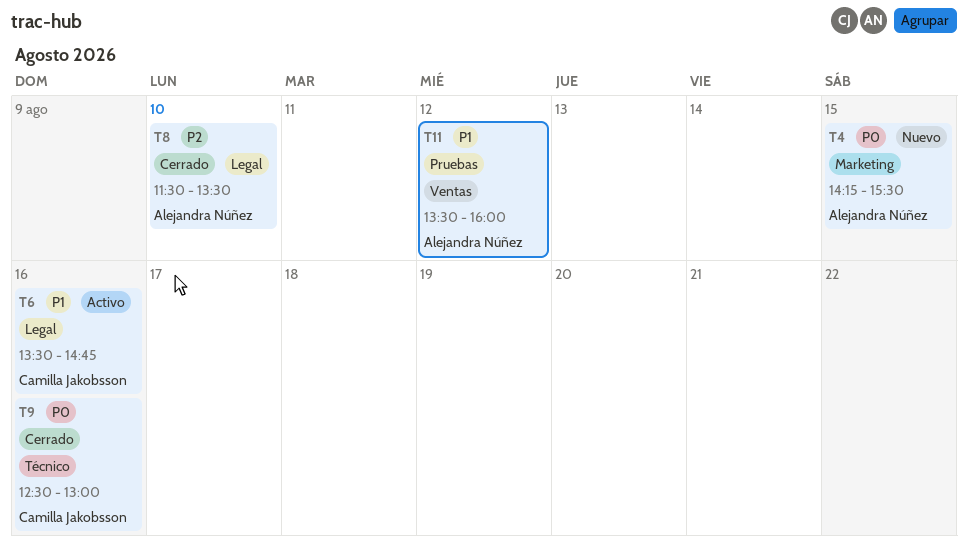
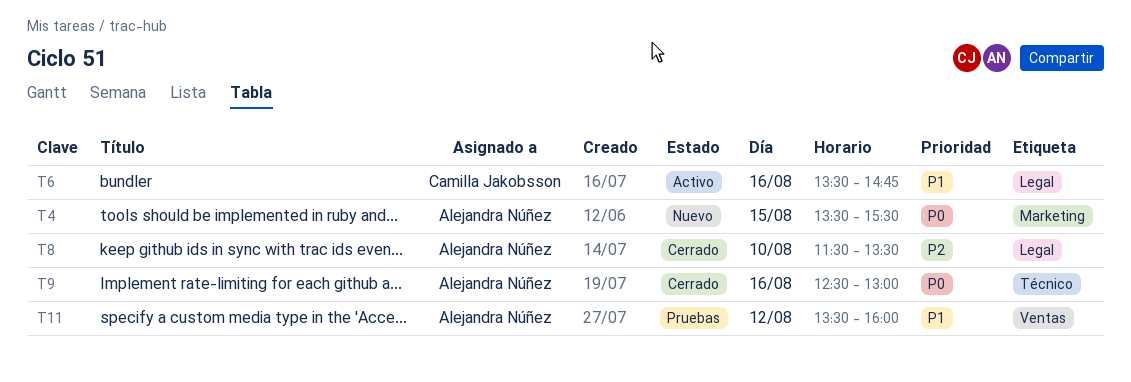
T4, begins: 14:15 -> 13:30
T9, owner: Camilla Jakobsson -> Alejandra Núñez

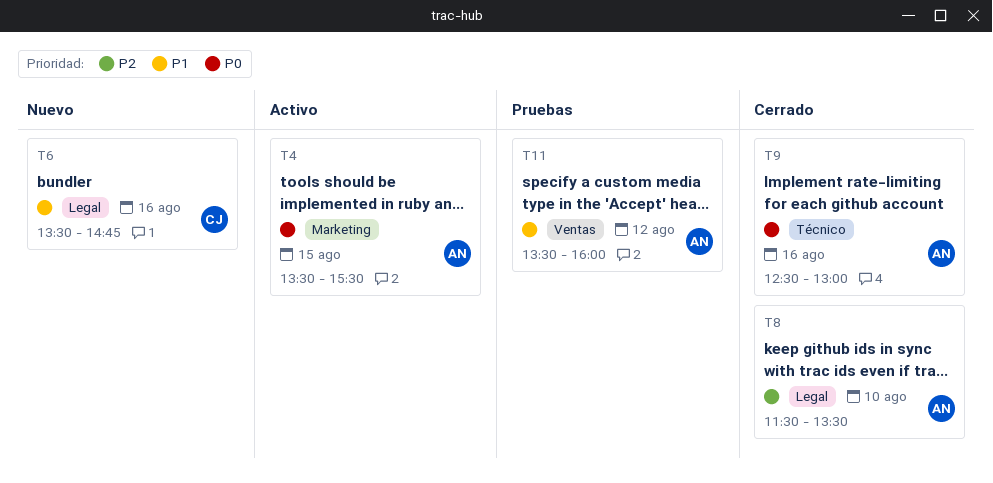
T4, status: Nuevo -> Activo
T6, status: Activo -> Nuevo

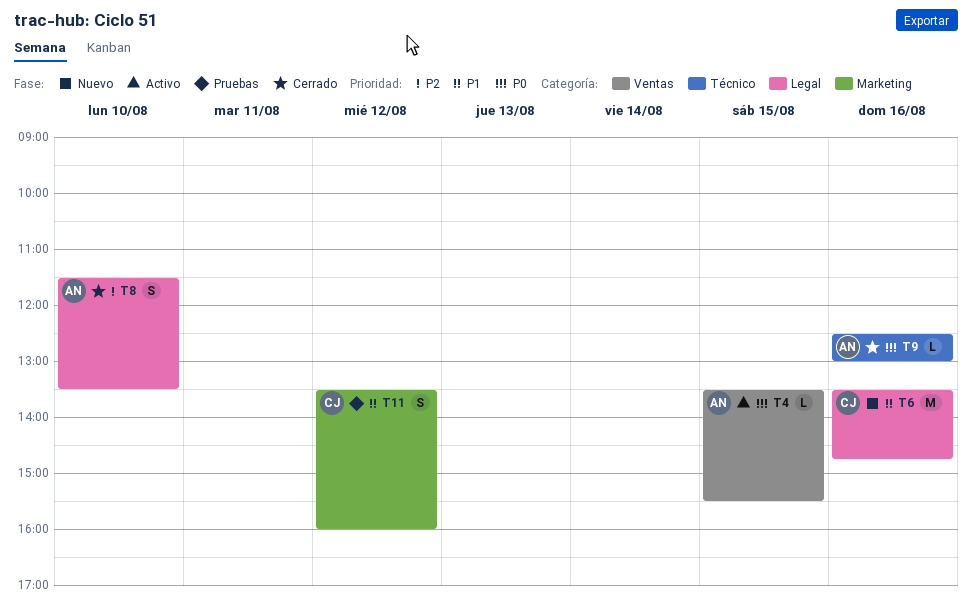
T4, label: Marketing -> Ventas
T11, owner: AN -> CJ
T11, label: Ventas -> Marketing

